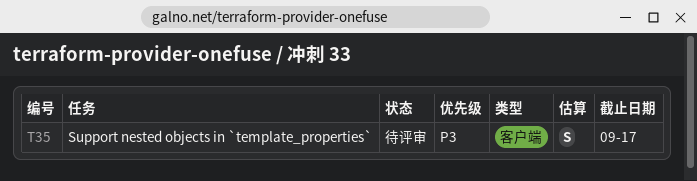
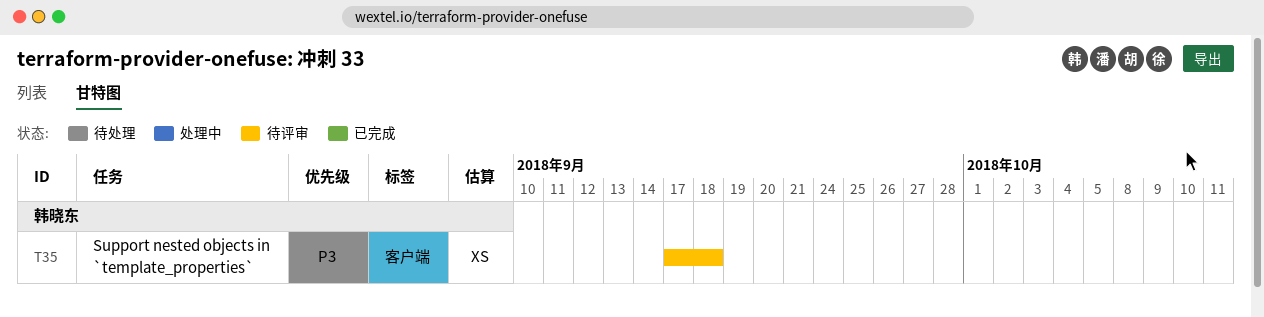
T35, estimate: S -> XS
T35, due: Sep 17 -> Sep 18

